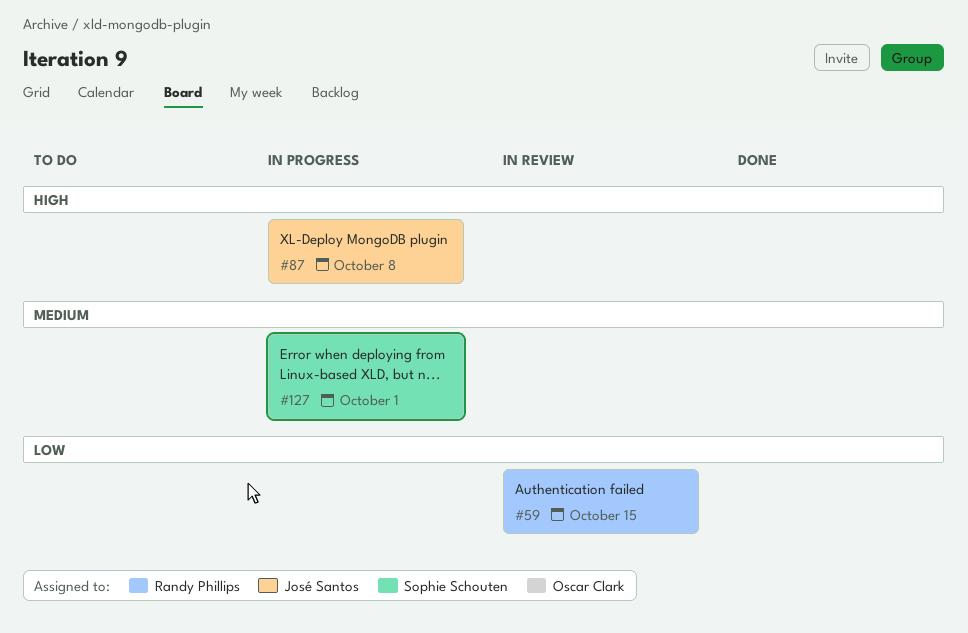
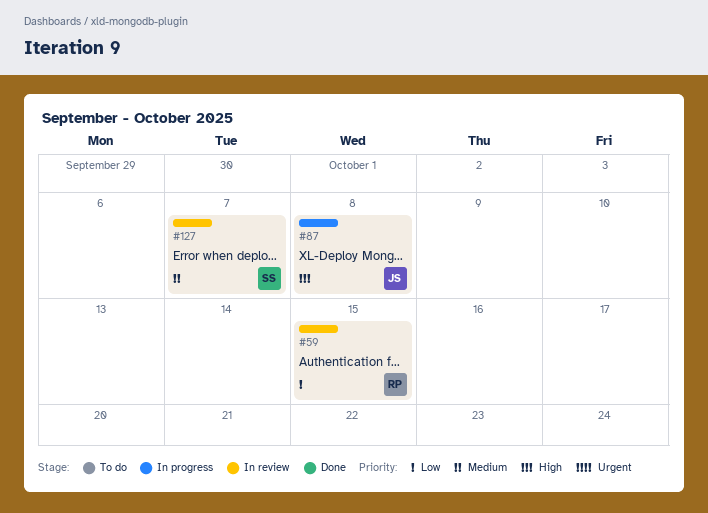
#127, status: In progress -> In review
#127, due: Oct 1 -> Oct 7

